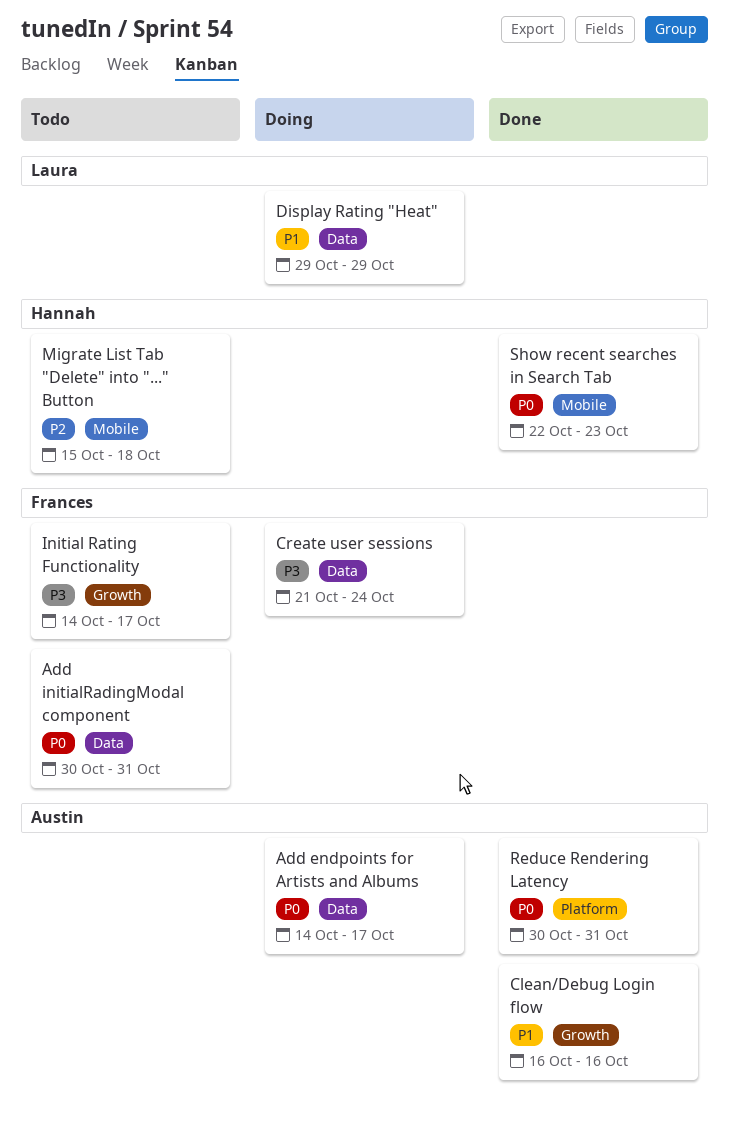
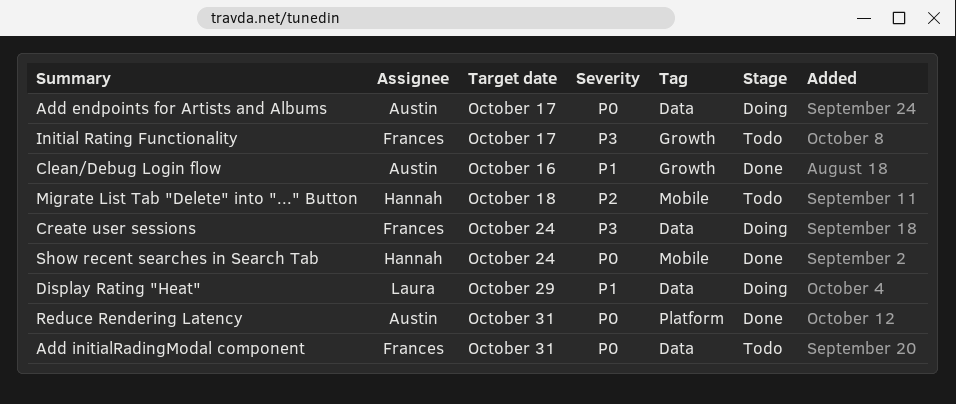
Show recent searches in Search Tab, due: Oct 23 -> Oct 24

